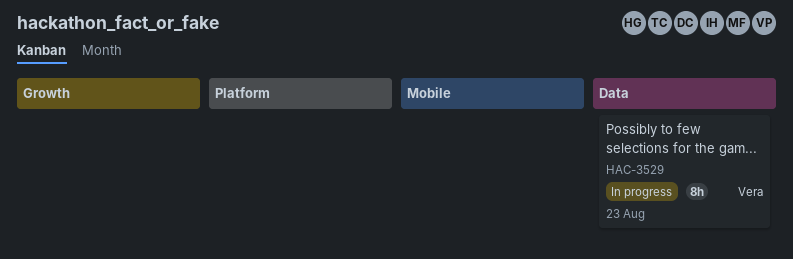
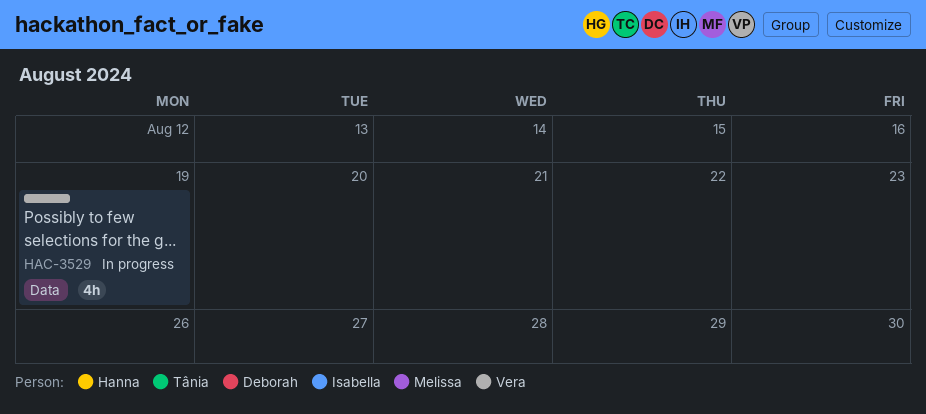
HAC-3529, estimate: 8h -> 4h
HAC-3529, due: Aug 23 -> Aug 19

